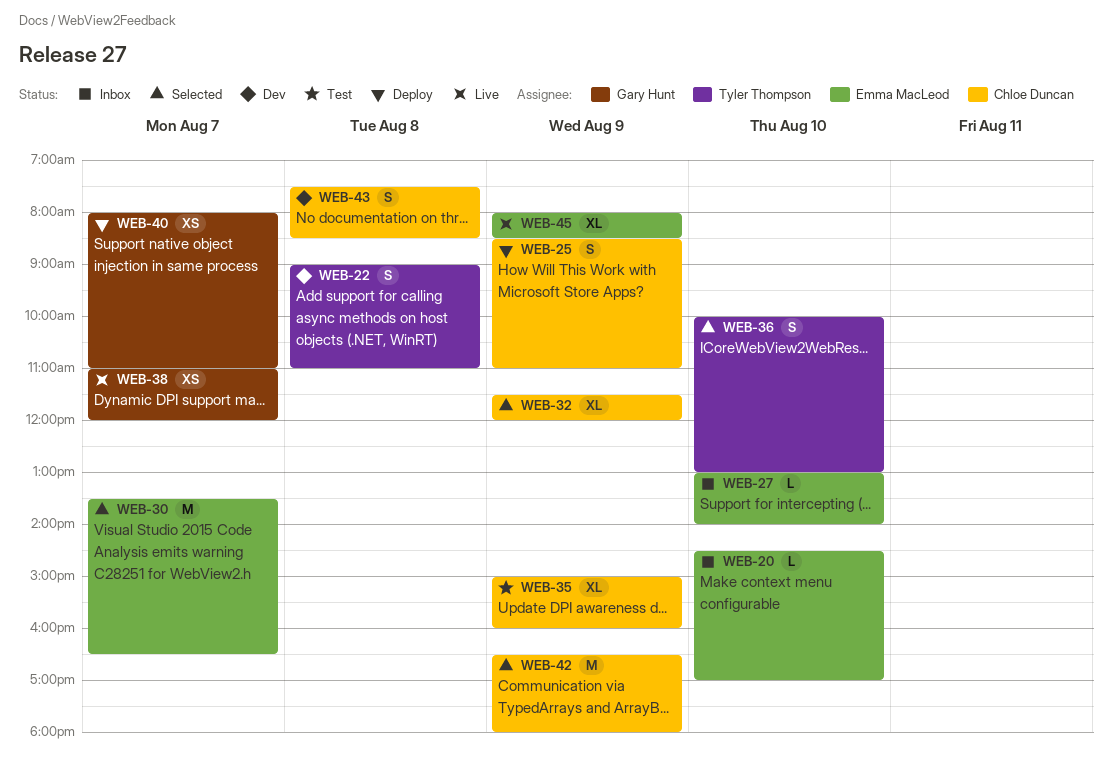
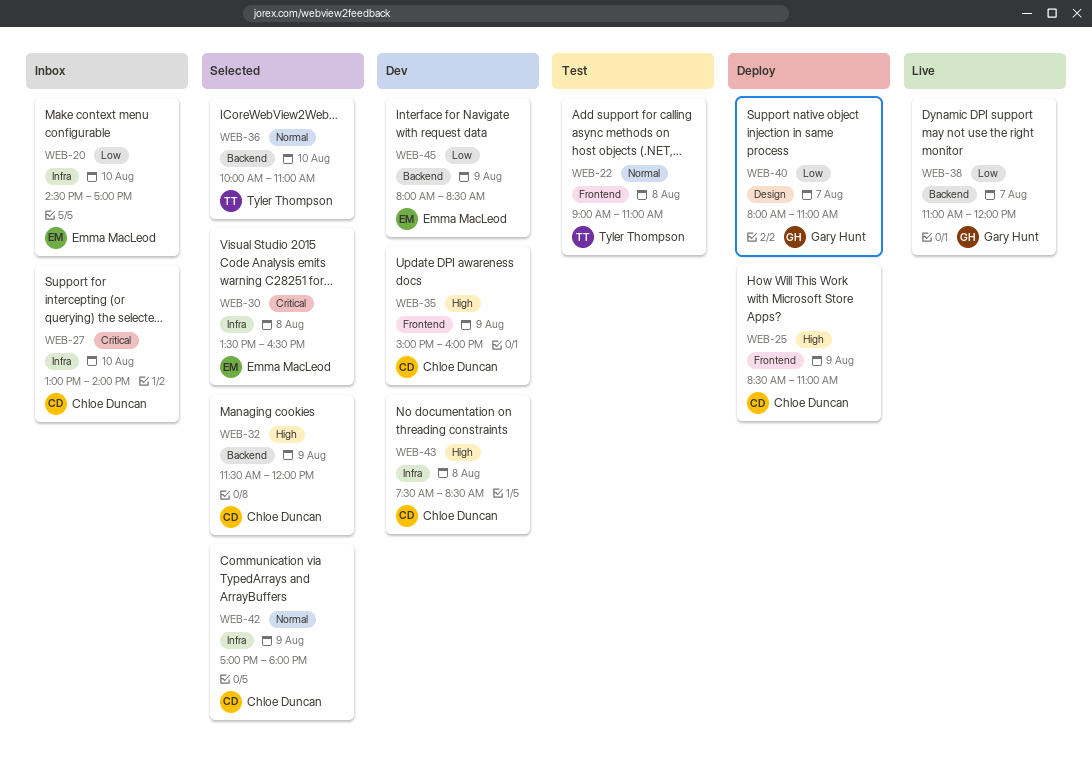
WEB-22, status: Dev -> Test
WEB-27, owner: Emma MacLeod -> Chloe Duncan
WEB-30, day: Aug 7 -> Aug 8
WEB-35, status: Test -> Dev
WEB-36, ends: 13:00 -> 11:00
WEB-42, begins: 16:30 -> 17:00
WEB-45, status: Live -> Dev

